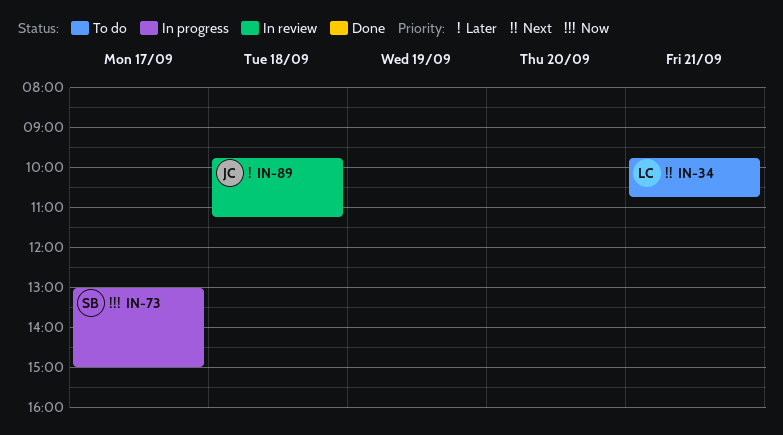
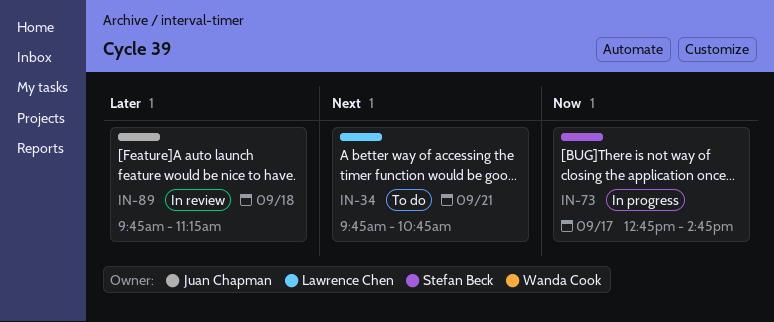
IN-73, begins: 13:00 -> 12:45
IN-73, ends: 15:00 -> 14:45

